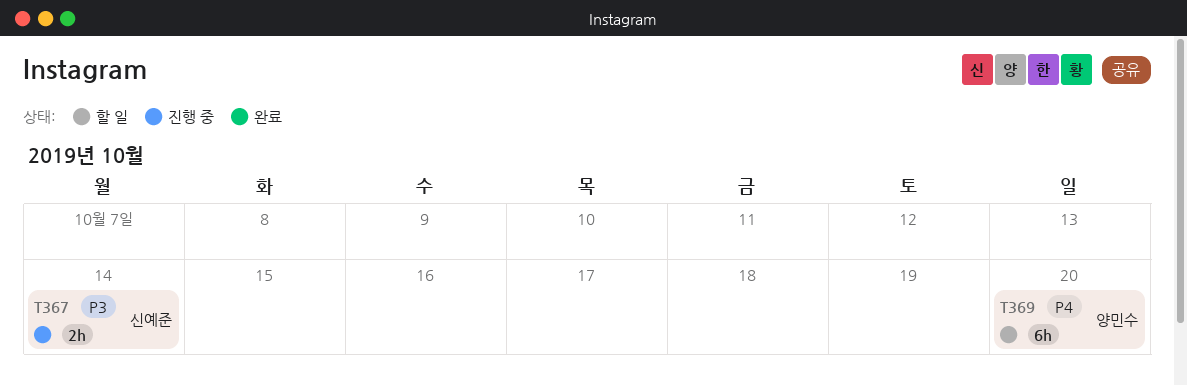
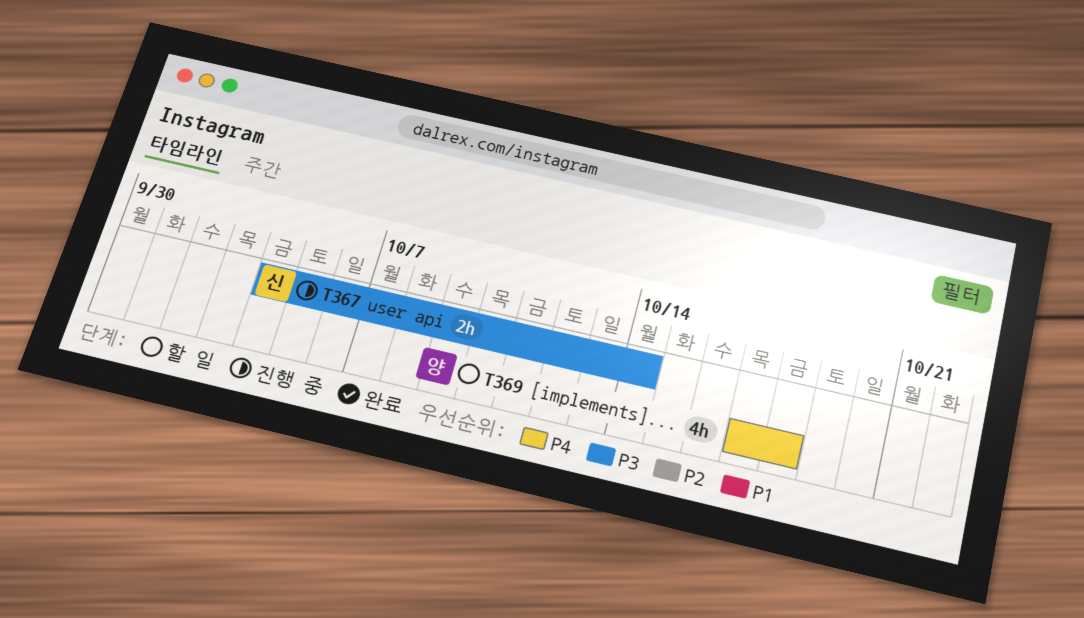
T369, estimate: 6h -> 4h
T369, due: Oct 20 -> Oct 18

